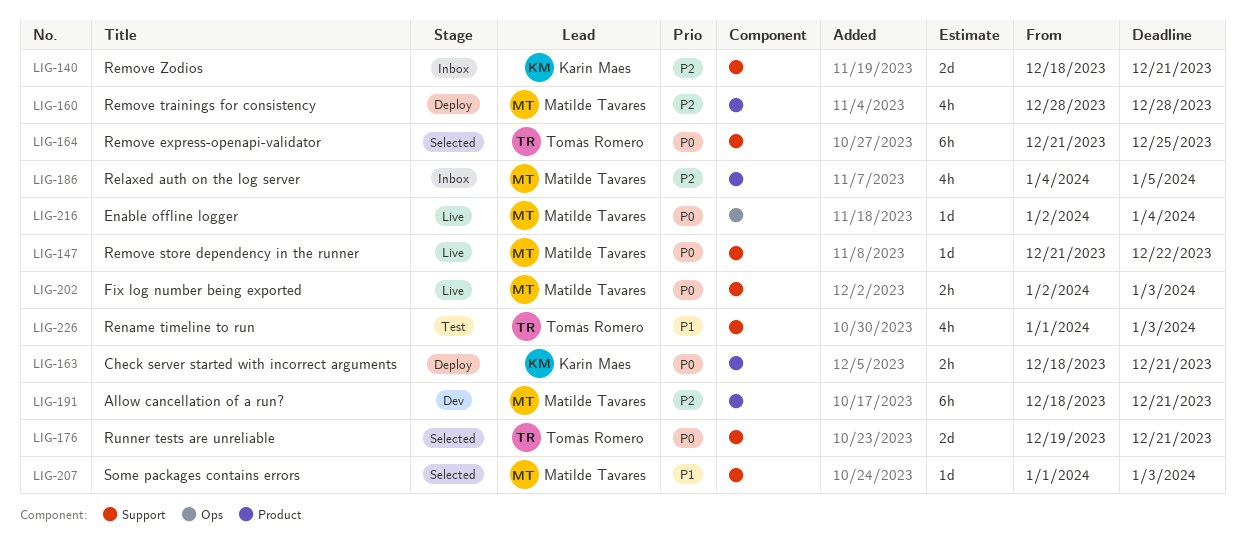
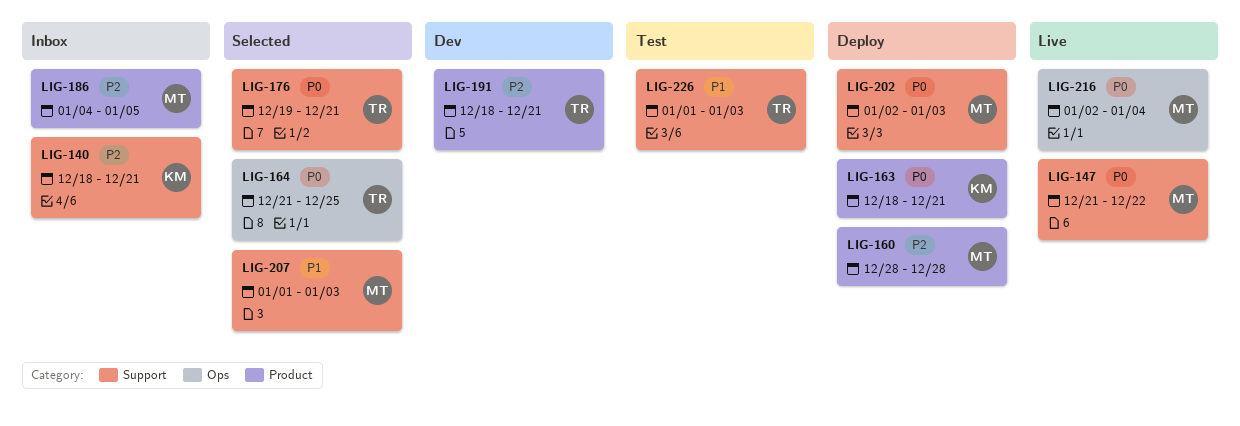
LIG-164, label: Support -> Ops
LIG-191, owner: Matilde Tavares -> Tomás Romero
LIG-202, status: Live -> Deploy

